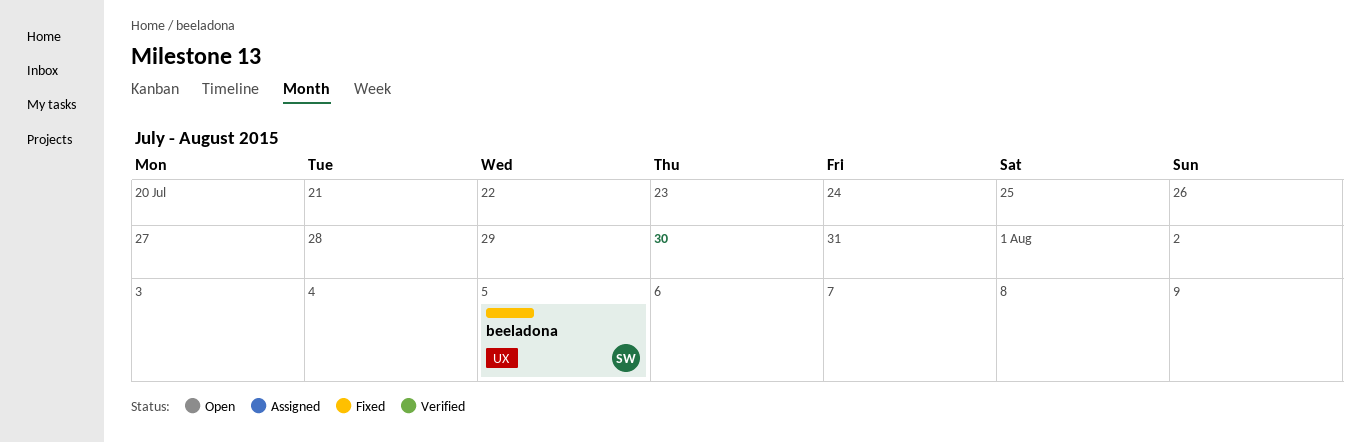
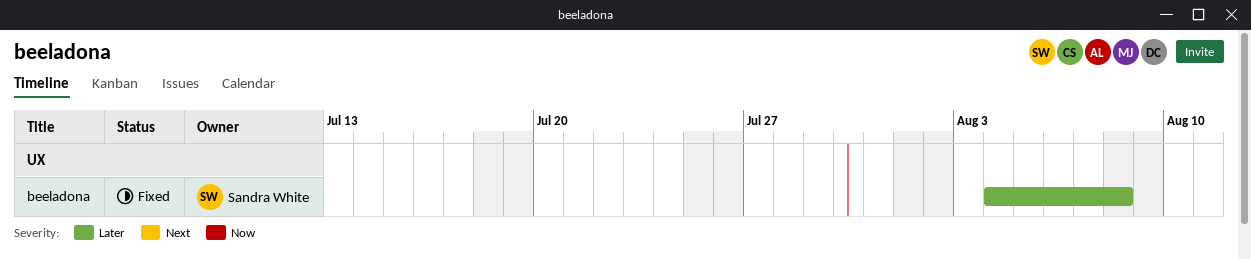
beeladona, due: Aug 5 -> Aug 8

